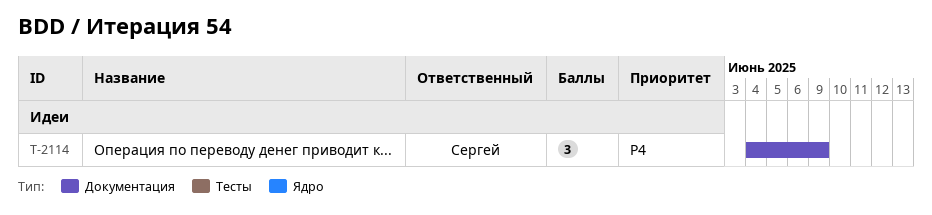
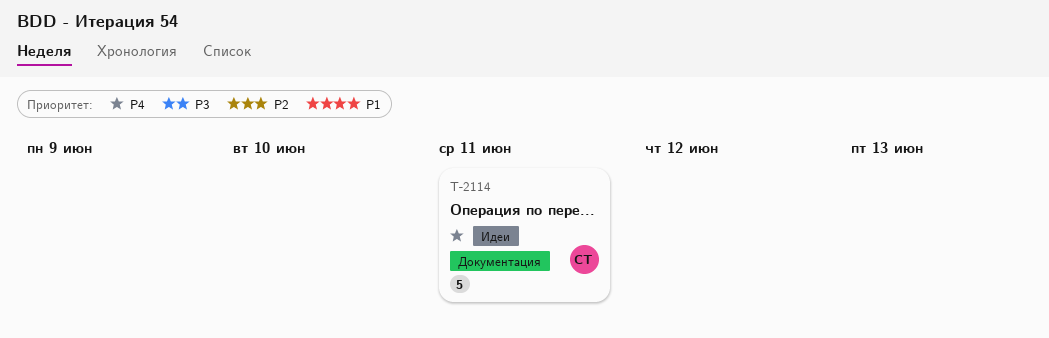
T-2114, estimate: 3 -> 5
T-2114, due: Jun 9 -> Jun 11

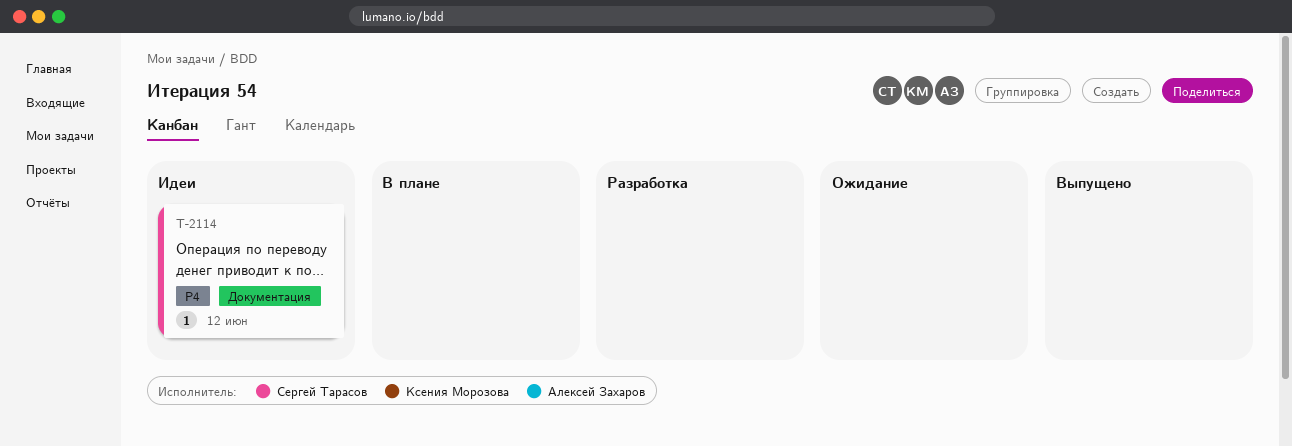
T-2114, estimate: 5 -> 1
T-2114, due: Jun 11 -> Jun 12

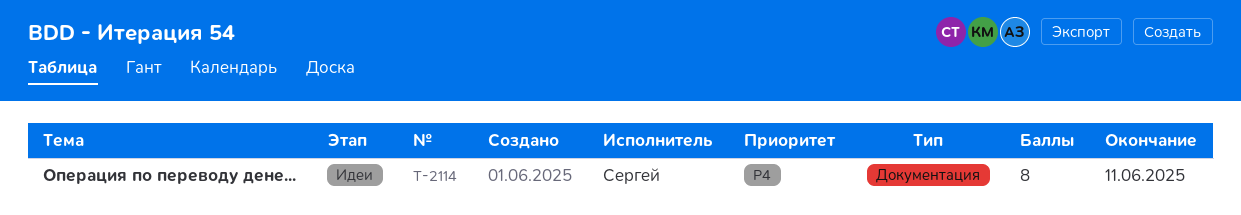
T-2114, estimate: 1 -> 8
T-2114, due: Jun 12 -> Jun 11

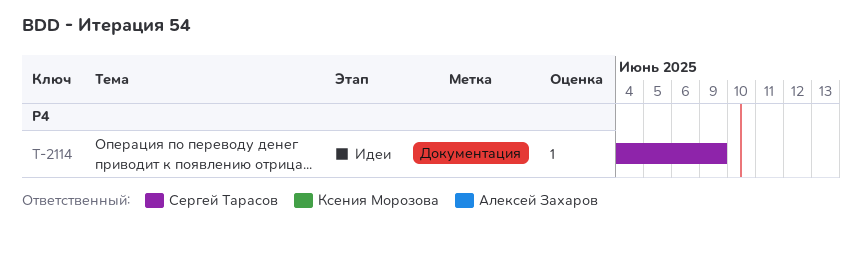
T-2114, estimate: 8 -> 1
T-2114, due: Jun 11 -> Jun 9

